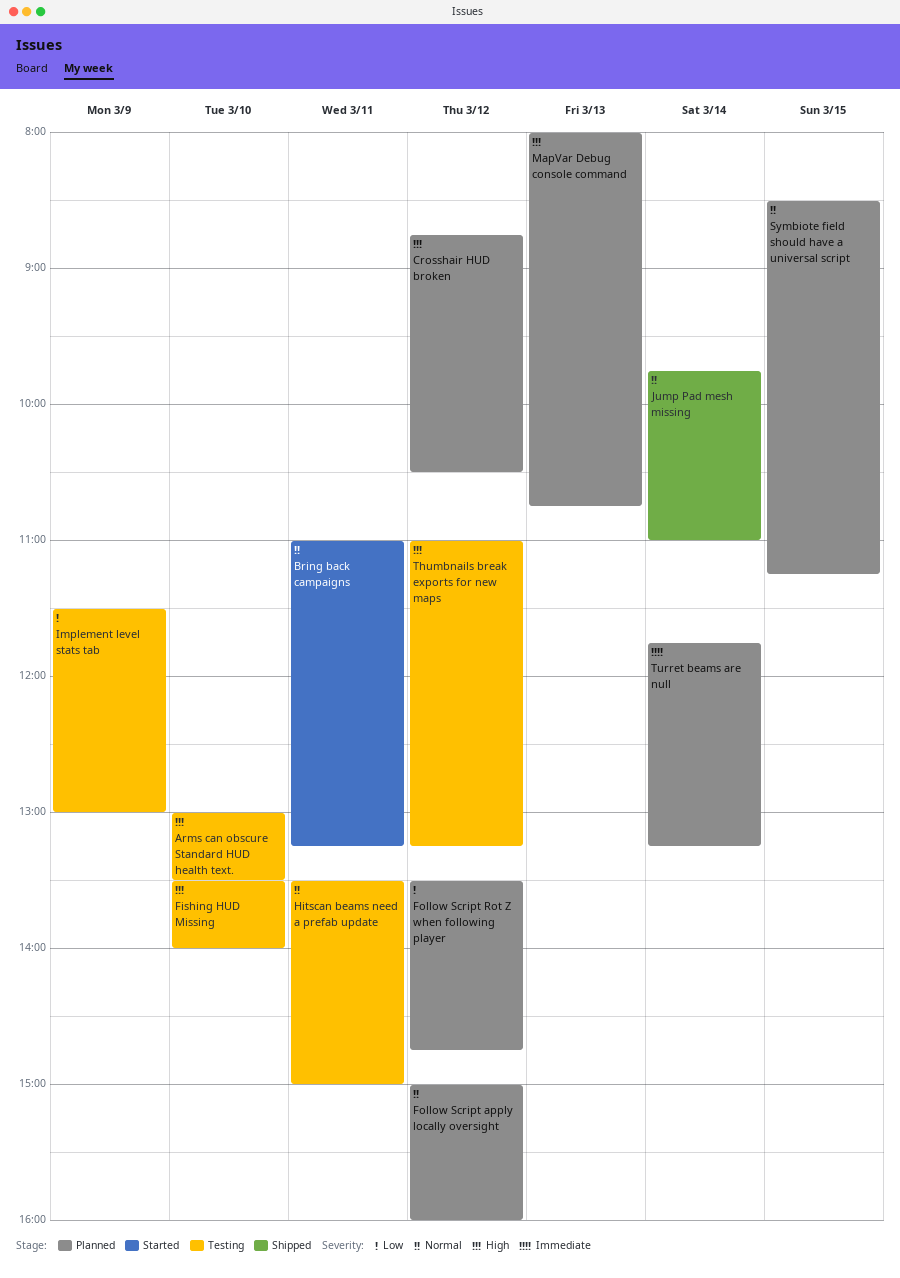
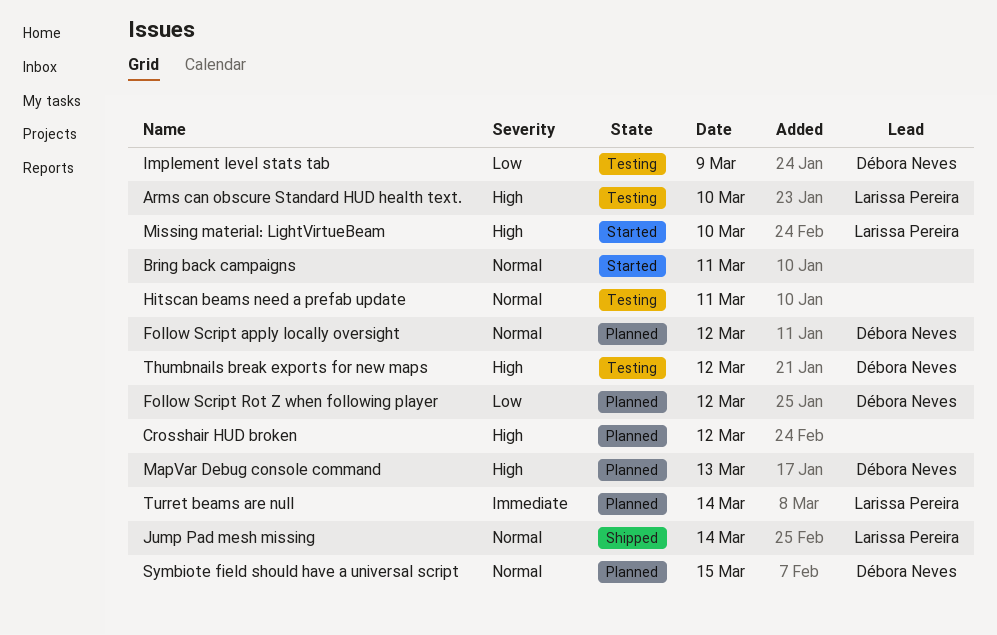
Fishing HUD Missing: present -> none
Missing material: LightVirtueBeam: none -> present

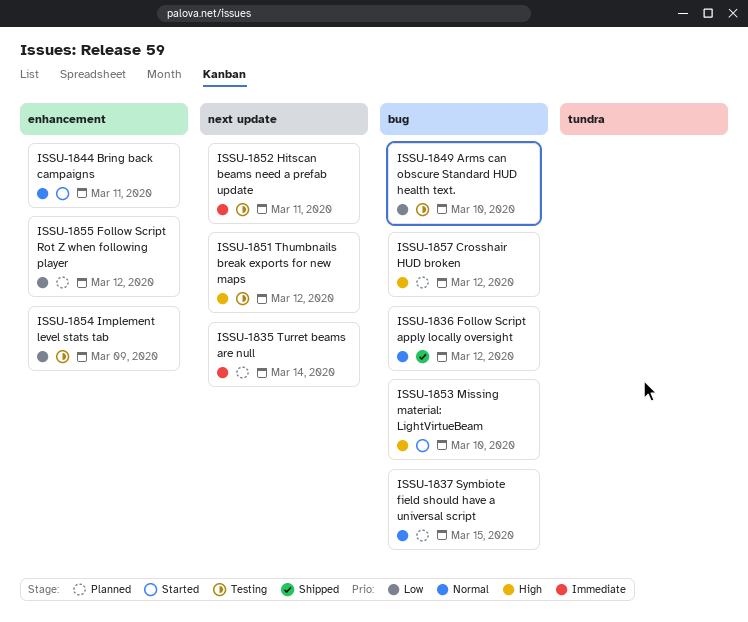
Arms can obscure Standard HUD health text., priority: High -> Low
Follow Script apply locally oversight, status: Planned -> Shipped
Hitscan beams need a prefab update, priority: Normal -> Immediate
Jump Pad mesh missing: present -> none
MapVar Debug console command: present -> none

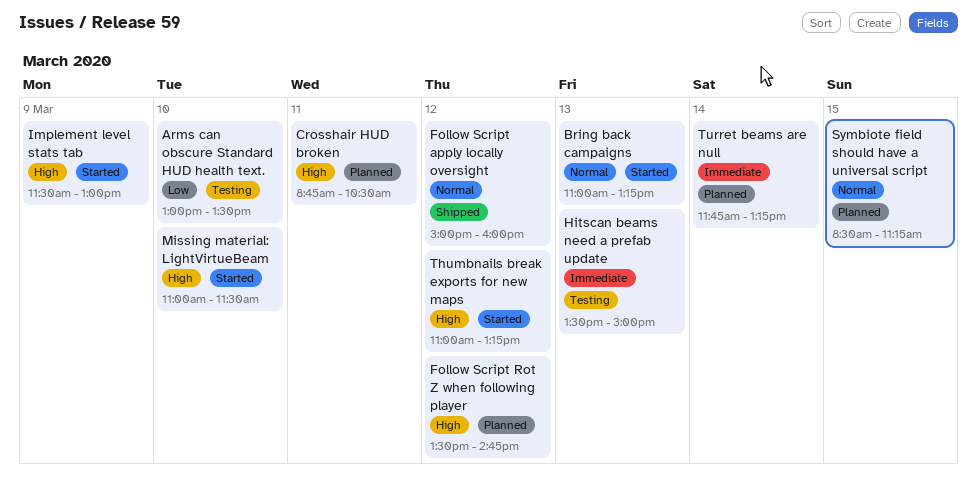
Bring back campaigns, day: Mar 11 -> Mar 13
Crosshair HUD broken, day: Mar 12 -> Mar 11
Follow Script Rot Z when following player, priority: Low -> High
Hitscan beams need a prefab update, day: Mar 11 -> Mar 13
Implement level stats tab, status: Testing -> Started
Implement level stats tab, priority: Low -> High
Thumbnails break exports for new maps, status: Testing -> Started

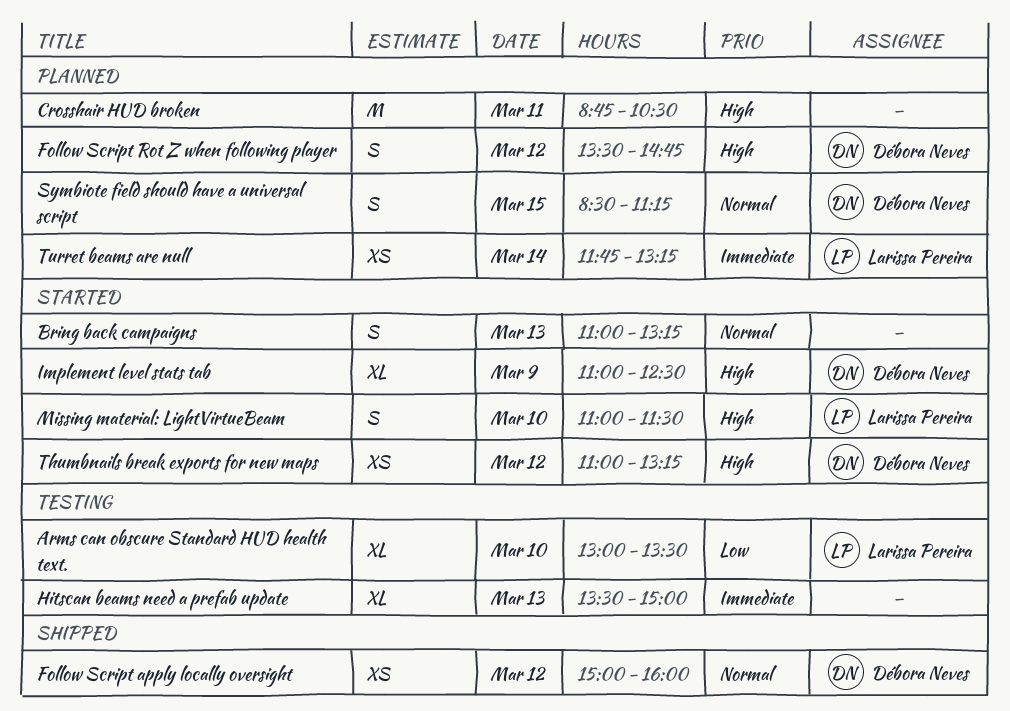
Implement level stats tab, begins: 11:30 -> 11:00
Implement level stats tab, ends: 13:00 -> 12:30

